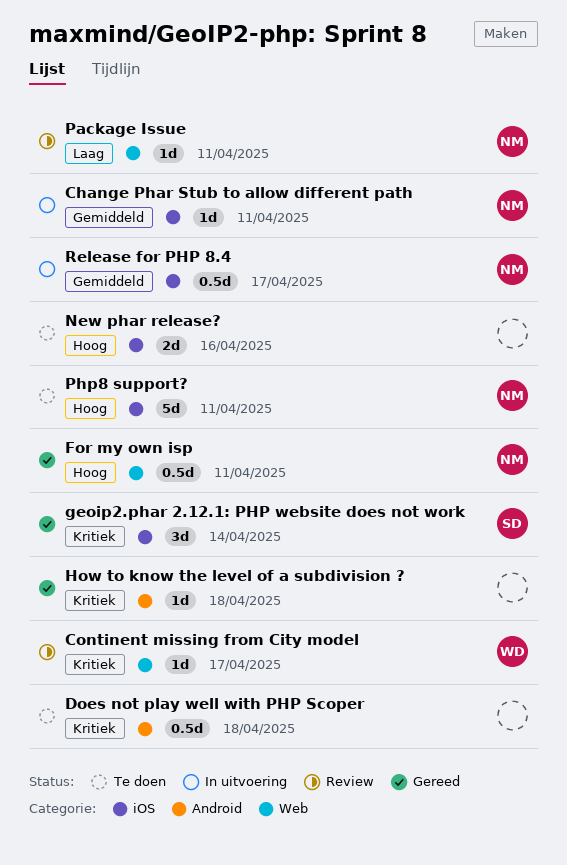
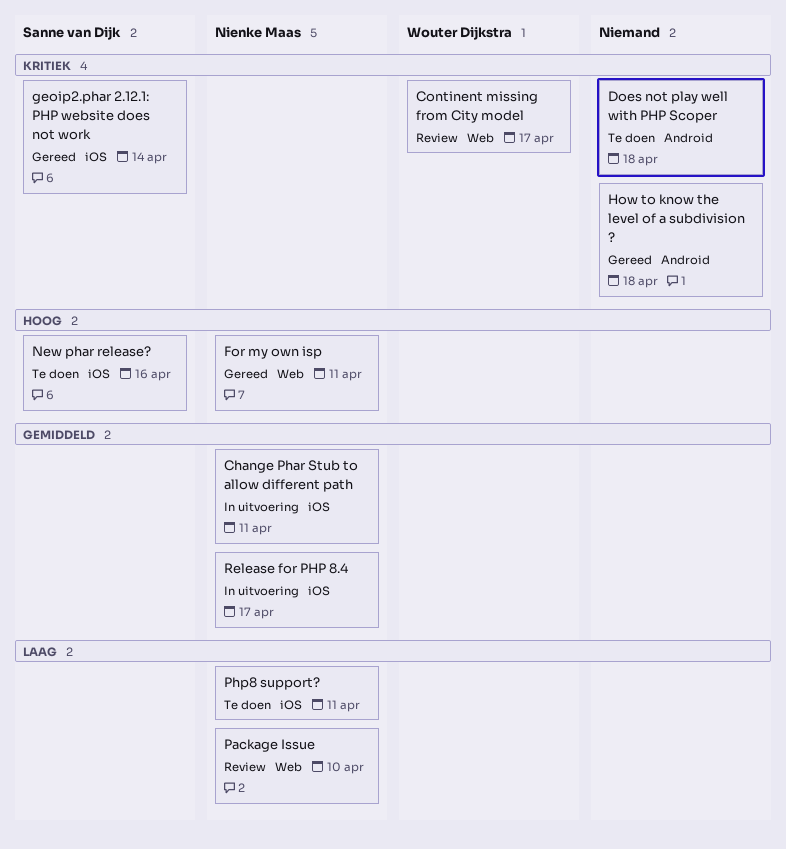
New phar release?, owner: none -> Sanne van Dijk
Package Issue, due: Apr 11 -> Apr 10
Php8 support?, priority: Hoog -> Laag

